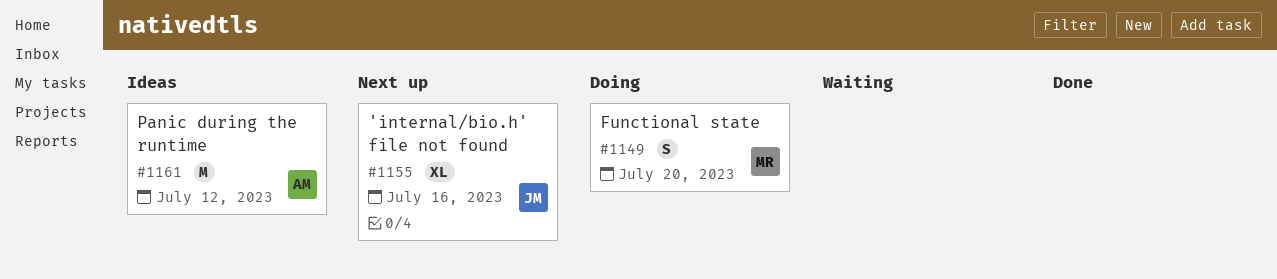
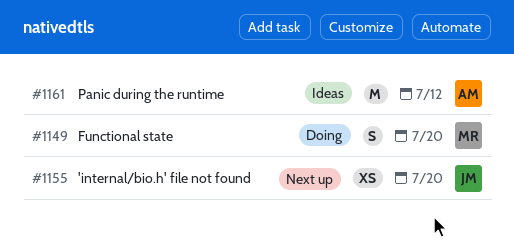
#1155, estimate: XL -> XS
#1155, due: Jul 16 -> Jul 20

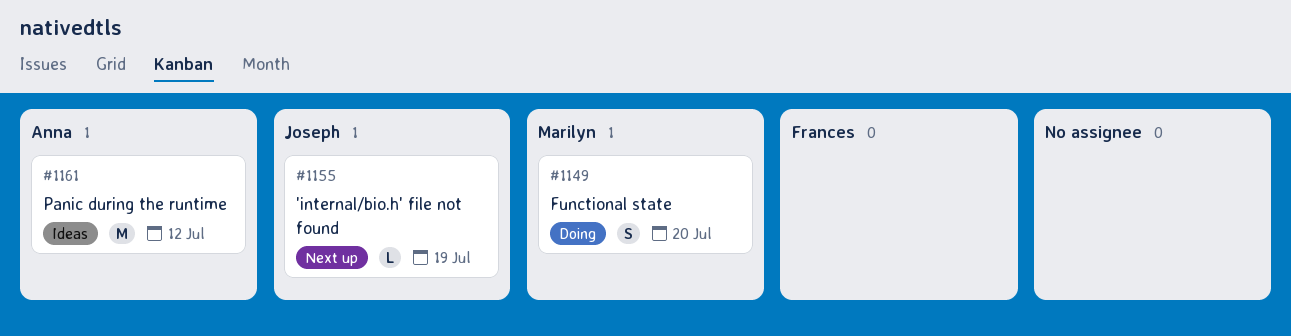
#1155, estimate: XS -> L
#1155, due: Jul 20 -> Jul 19

